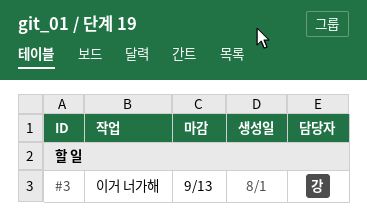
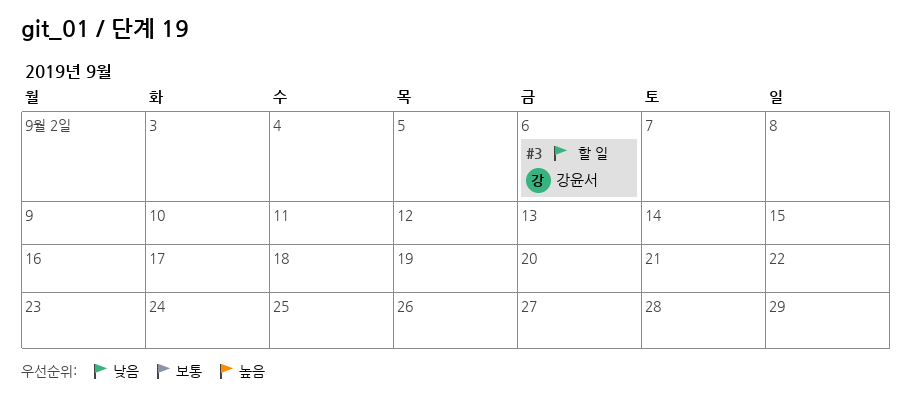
#3, due: Sep 13 -> Sep 6

